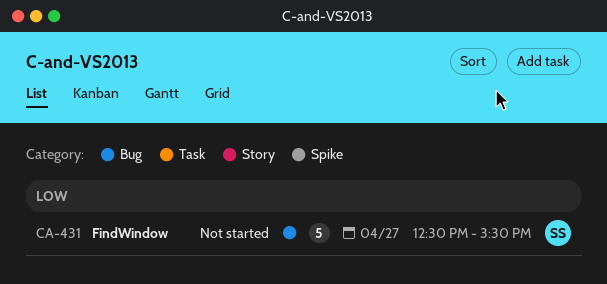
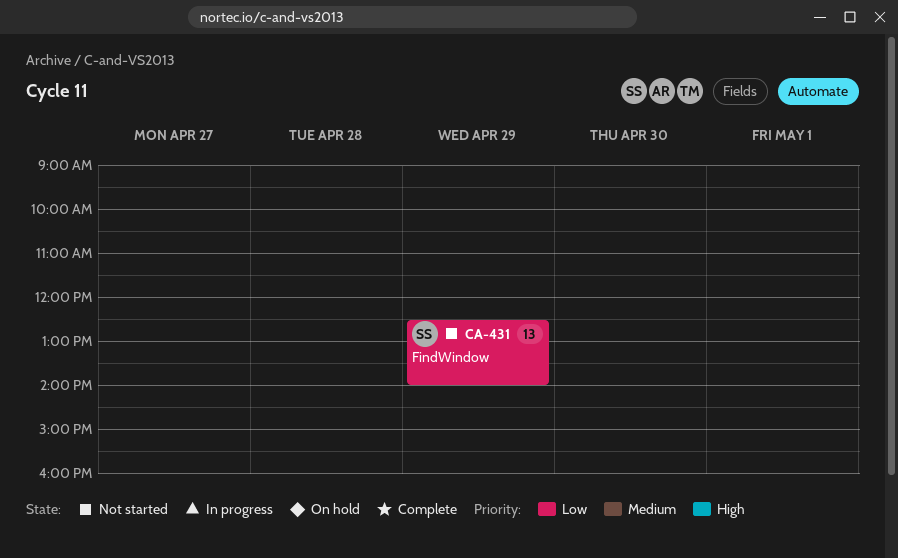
CA-431, estimate: 5 -> 13
CA-431, day: Apr 27 -> Apr 29
CA-431, ends: 15:30 -> 14:00

